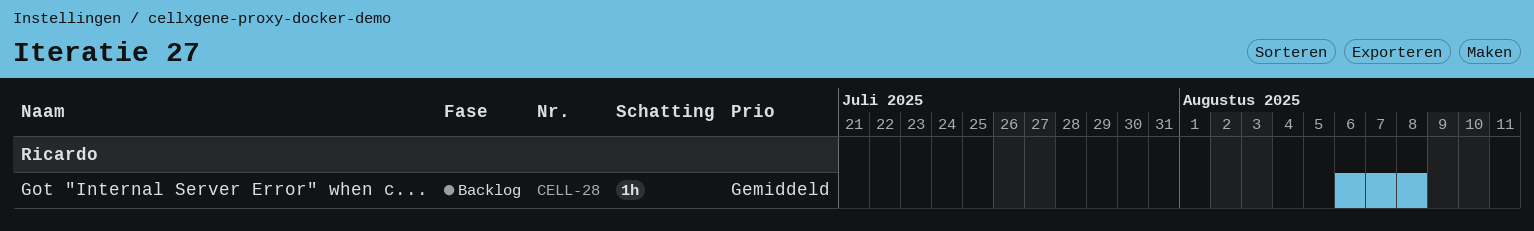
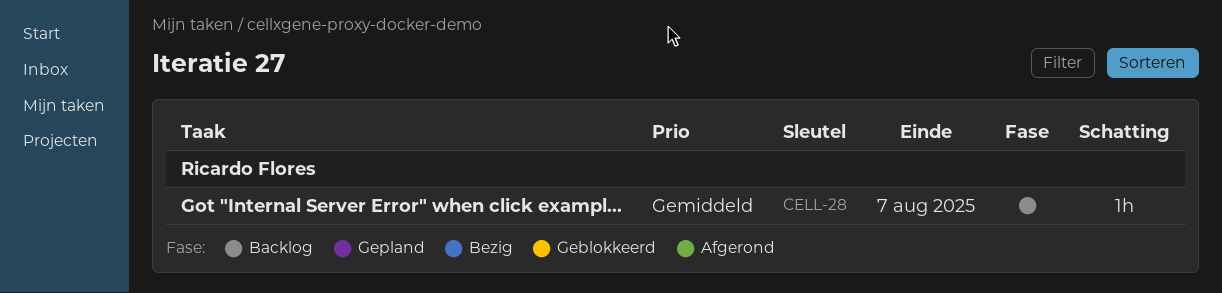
CELL-28, due: Aug 8 -> Aug 7

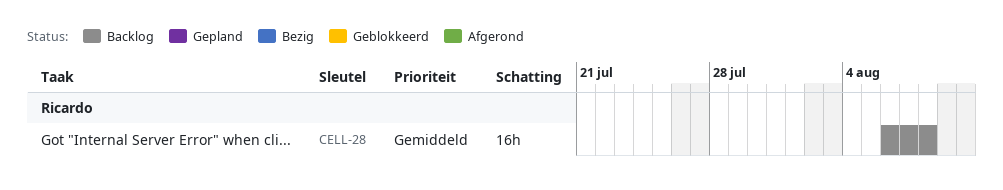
CELL-28, estimate: 1h -> 16h
CELL-28, due: Aug 7 -> Aug 8

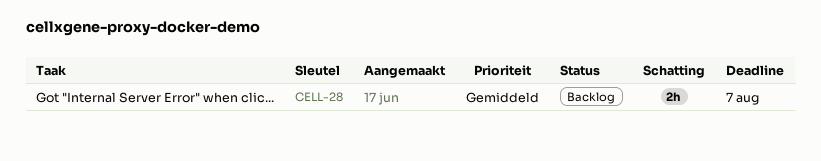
CELL-28, estimate: 16h -> 2h
CELL-28, due: Aug 8 -> Aug 7

